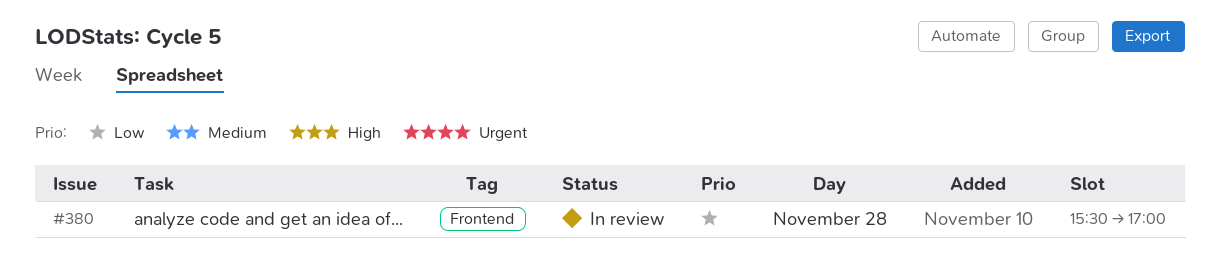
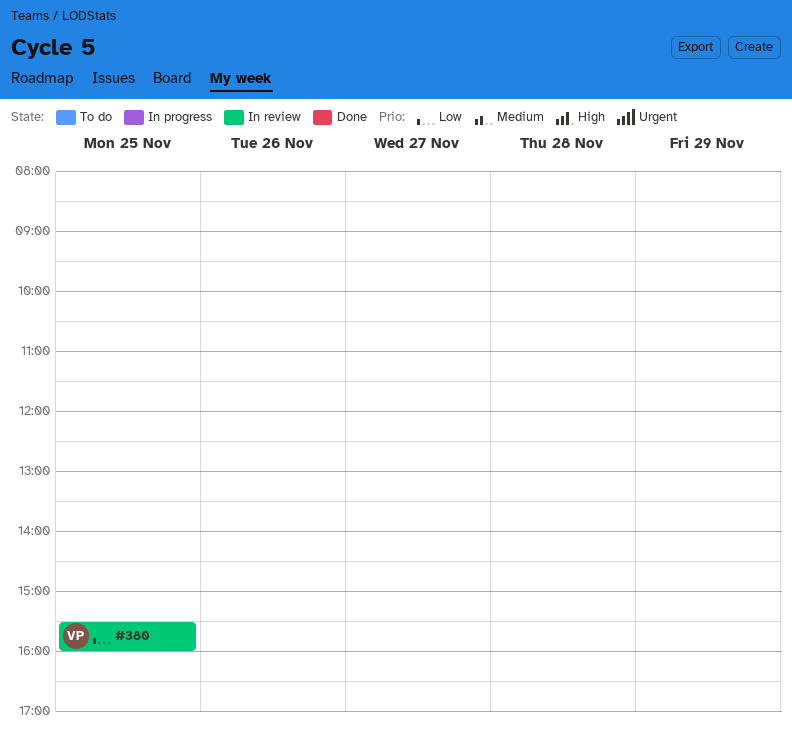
#380, day: Nov 28 -> Nov 25
#380, ends: 17:00 -> 16:00

